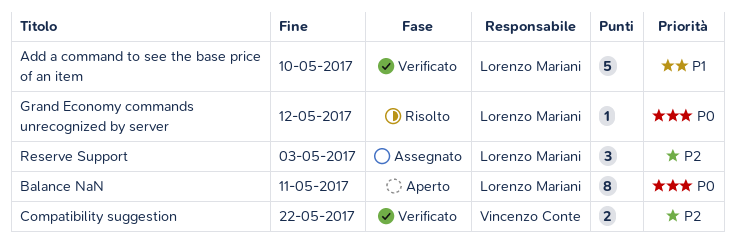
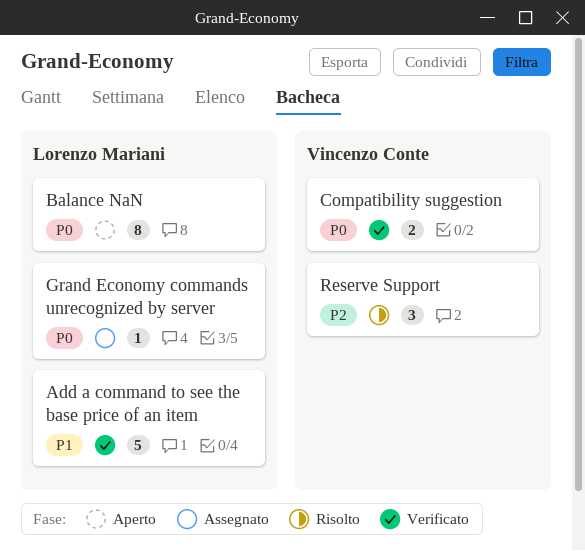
Compatibility suggestion, priority: P2 -> P0
Grand Economy commands unrecognized by server, status: Risolto -> Assegnato
Reserve Support, status: Assegnato -> Risolto
Reserve Support, owner: Lorenzo Mariani -> Vincenzo Conte

